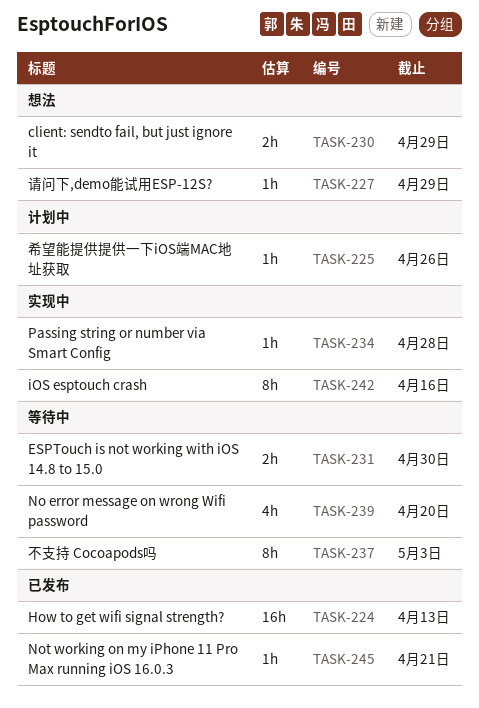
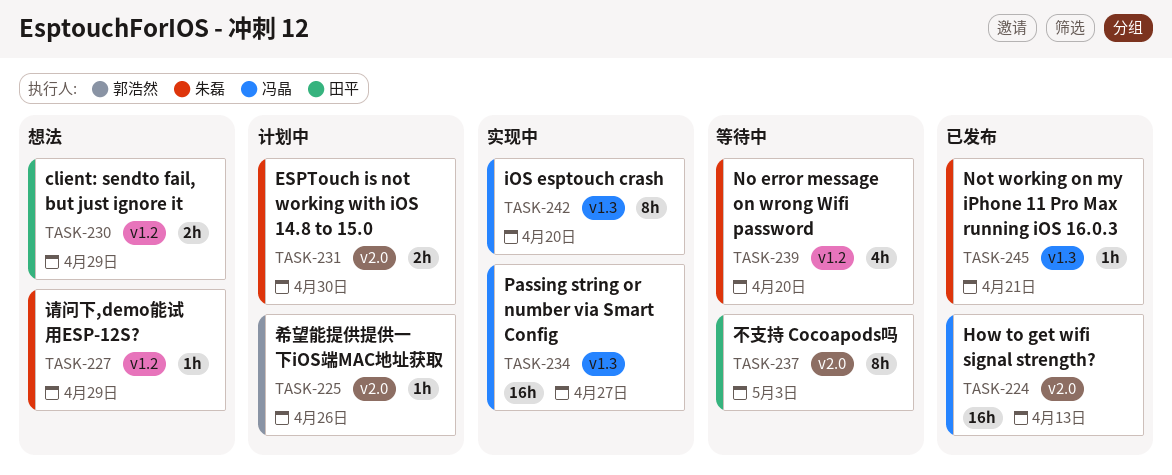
TASK-231, status: 等待中 -> 计划中
TASK-234, estimate: 1h -> 16h
TASK-234, due: Apr 28 -> Apr 27
TASK-242, due: Apr 16 -> Apr 20

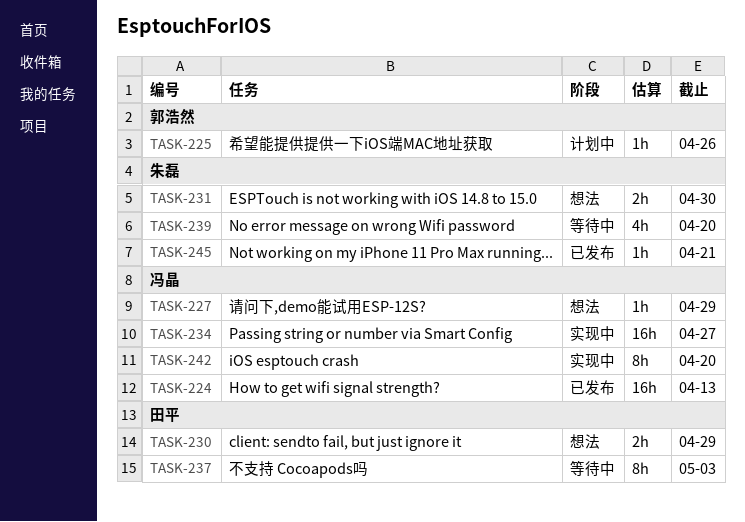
TASK-227, owner: 朱磊 -> 冯晶
TASK-231, status: 计划中 -> 想法

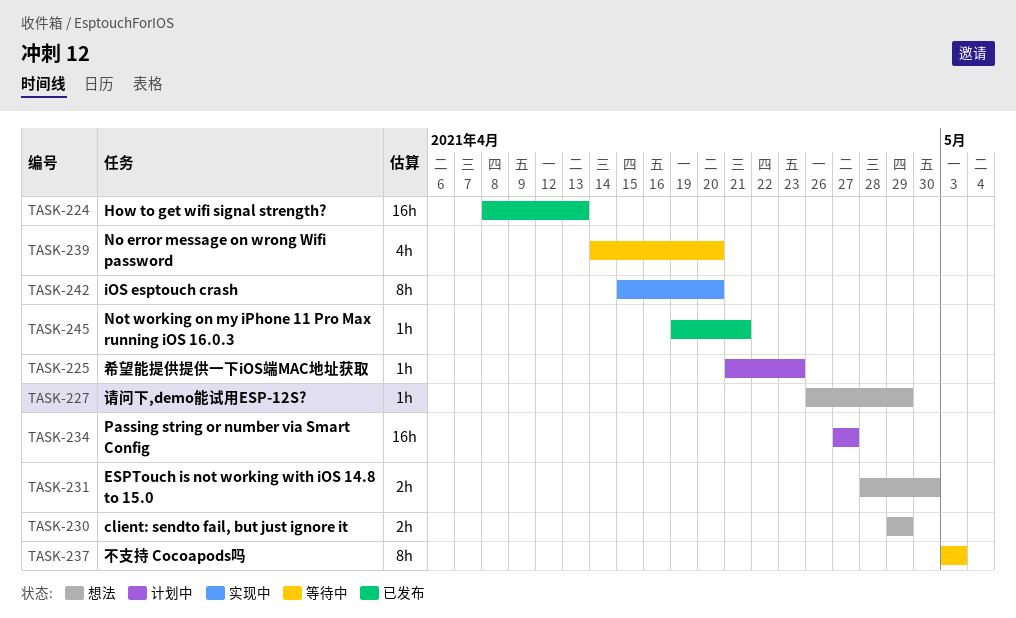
TASK-225, due: Apr 26 -> Apr 23
TASK-234, status: 实现中 -> 计划中

